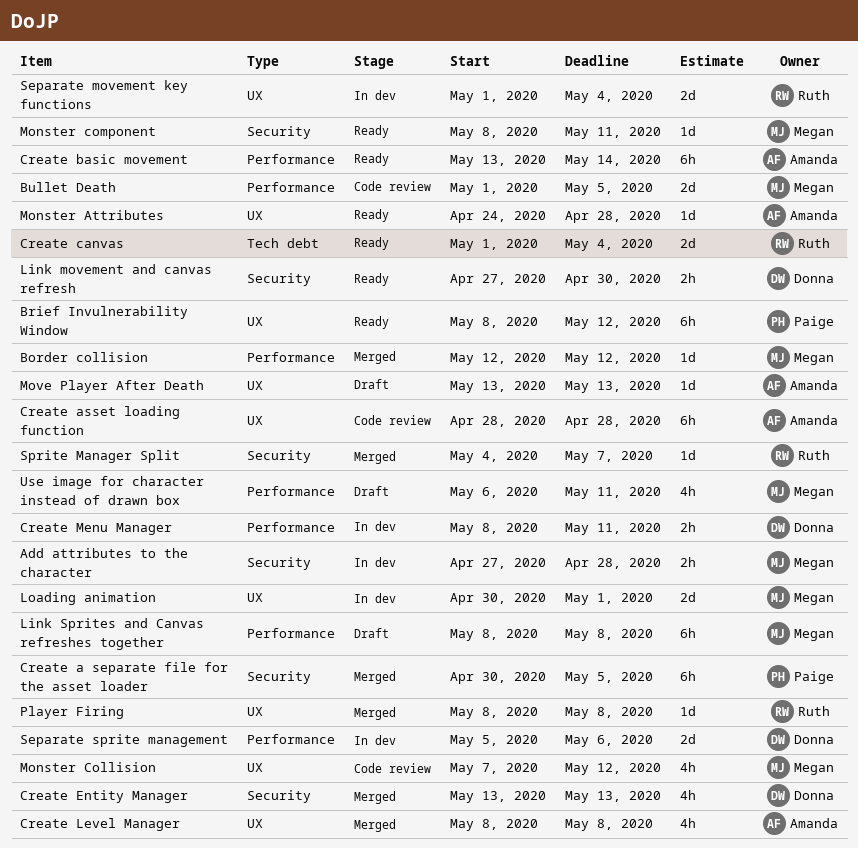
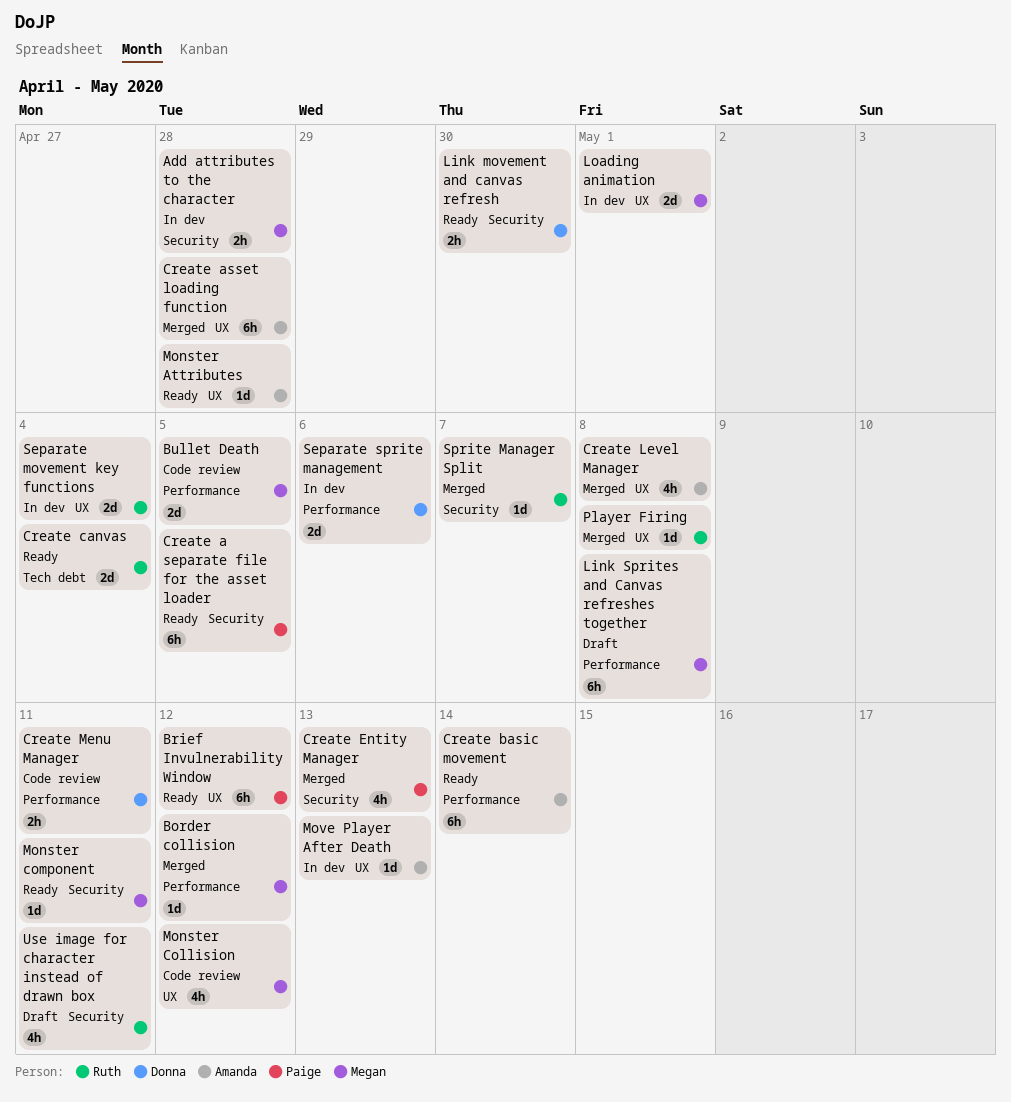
Create a separate file for the asset loader, status: Merged -> Ready
Create asset loading function, status: Code review -> Merged
Create Entity Manager, owner: Donna -> Paige
Create Menu Manager, status: In dev -> Code review
Move Player After Death, status: Draft -> In dev
Use image for character instead of drawn box, owner: Megan -> Ruth
Use image for character instead of drawn box, label: Performance -> Security

